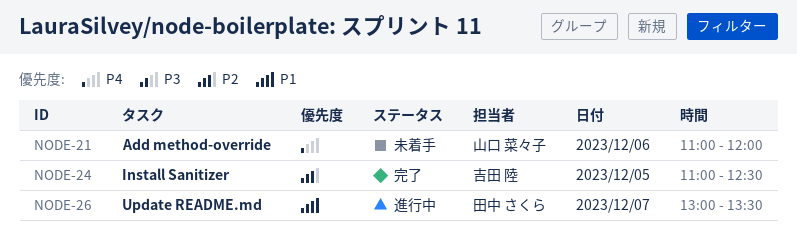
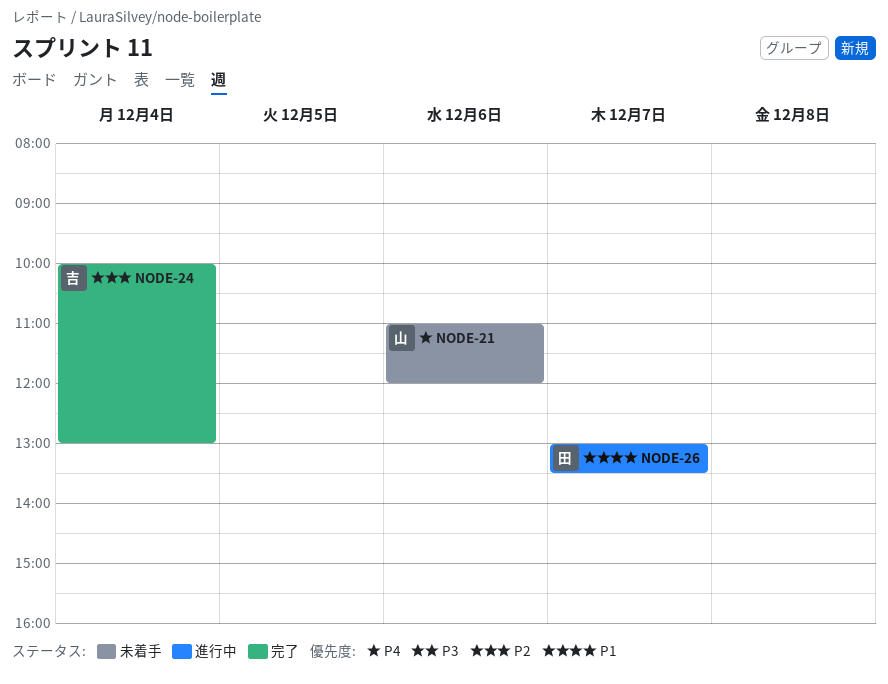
NODE-24, day: Dec 5 -> Dec 4
NODE-24, begins: 11:00 -> 10:00
NODE-24, ends: 12:30 -> 13:00

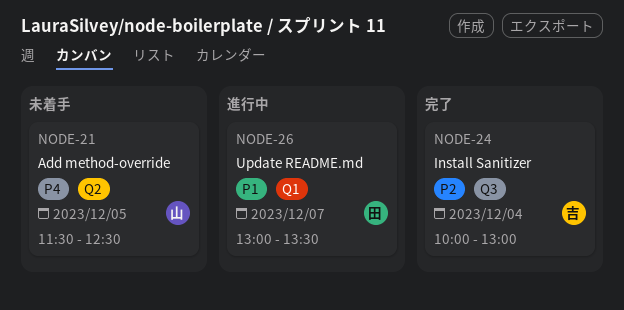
NODE-21, day: Dec 6 -> Dec 5
NODE-21, begins: 11:00 -> 11:30
NODE-21, ends: 12:00 -> 12:30

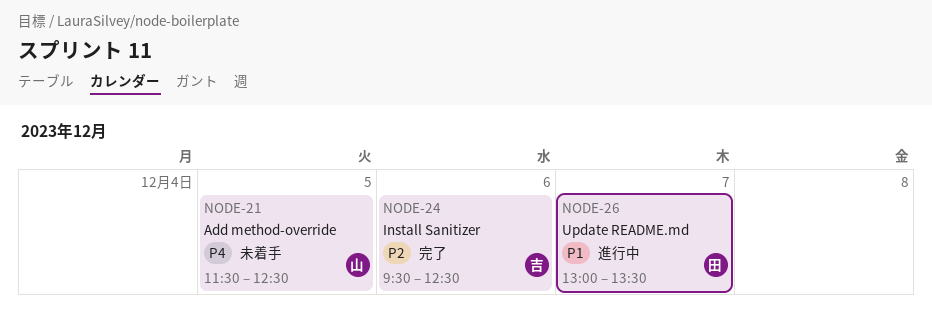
NODE-24, day: Dec 4 -> Dec 6
NODE-24, begins: 10:00 -> 09:30
NODE-24, ends: 13:00 -> 12:30

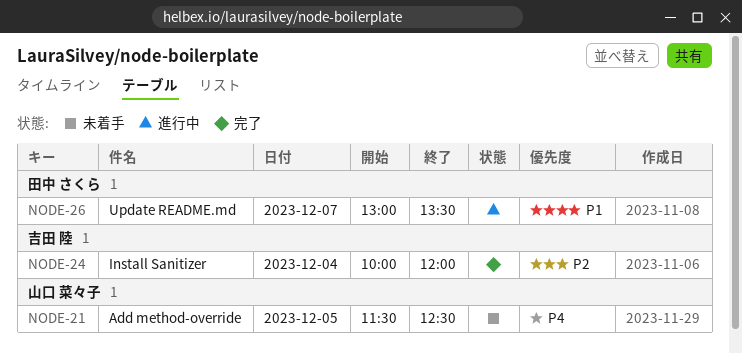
NODE-24, day: Dec 6 -> Dec 4
NODE-24, begins: 09:30 -> 10:00
NODE-24, ends: 12:30 -> 12:00

